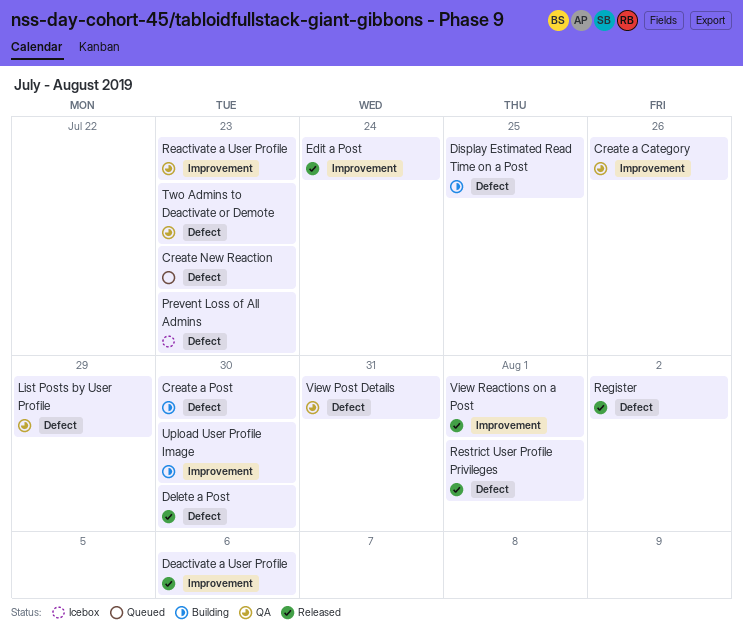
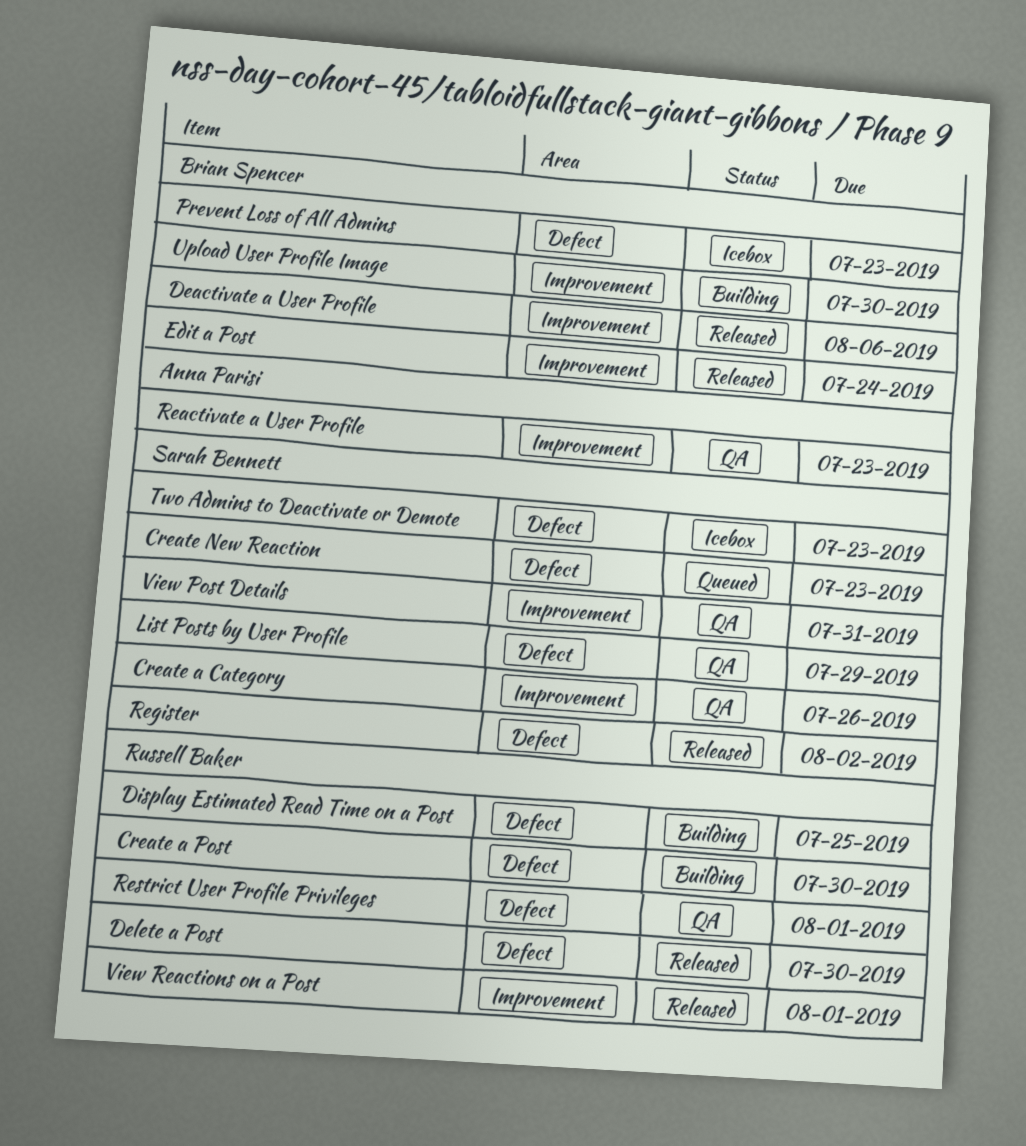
Restrict User Profile Privileges, status: Released -> QA
Two Admins to Deactivate or Demote, status: QA -> Icebox
View Post Details, label: Defect -> Improvement

